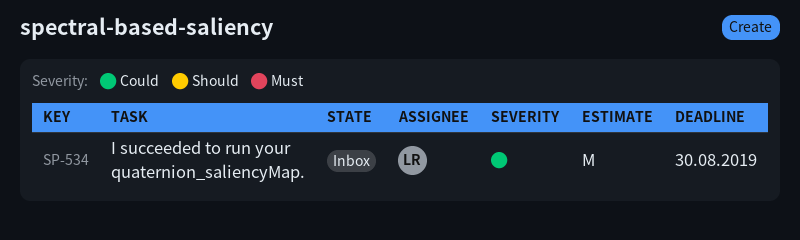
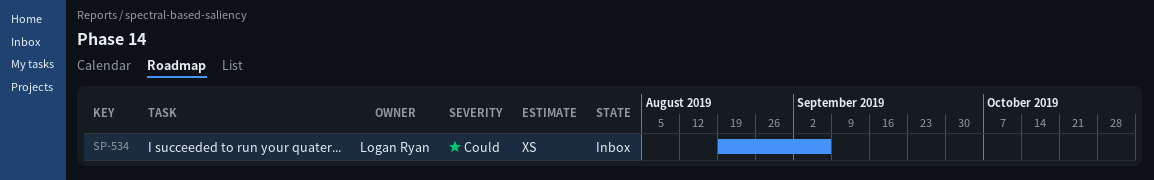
SP-534, estimate: M -> XS
SP-534, due: Aug 30 -> Sep 6

